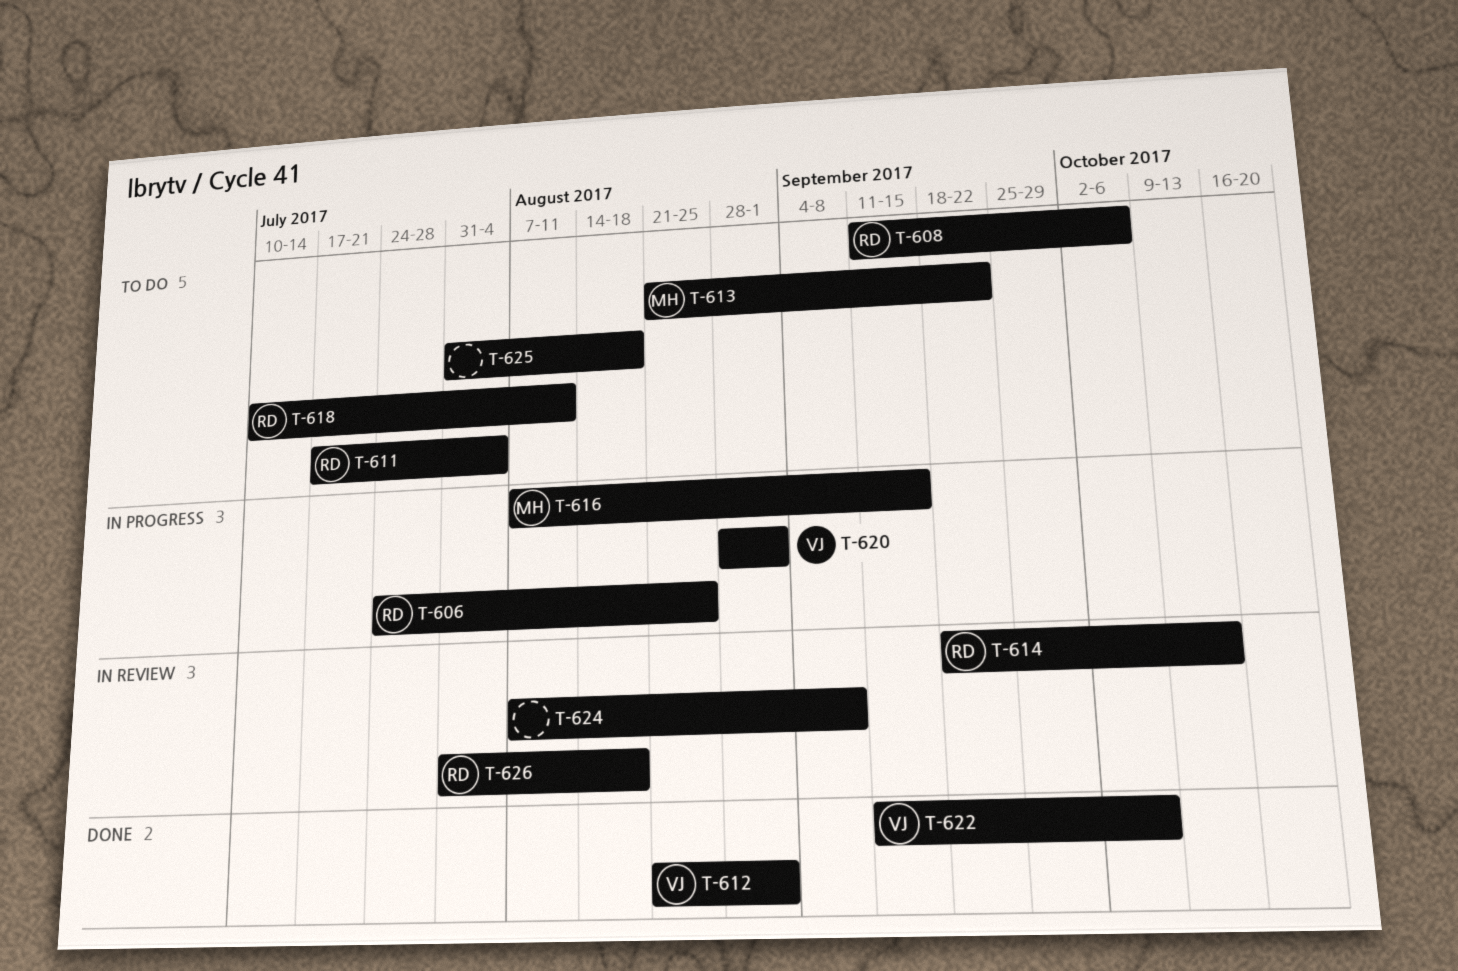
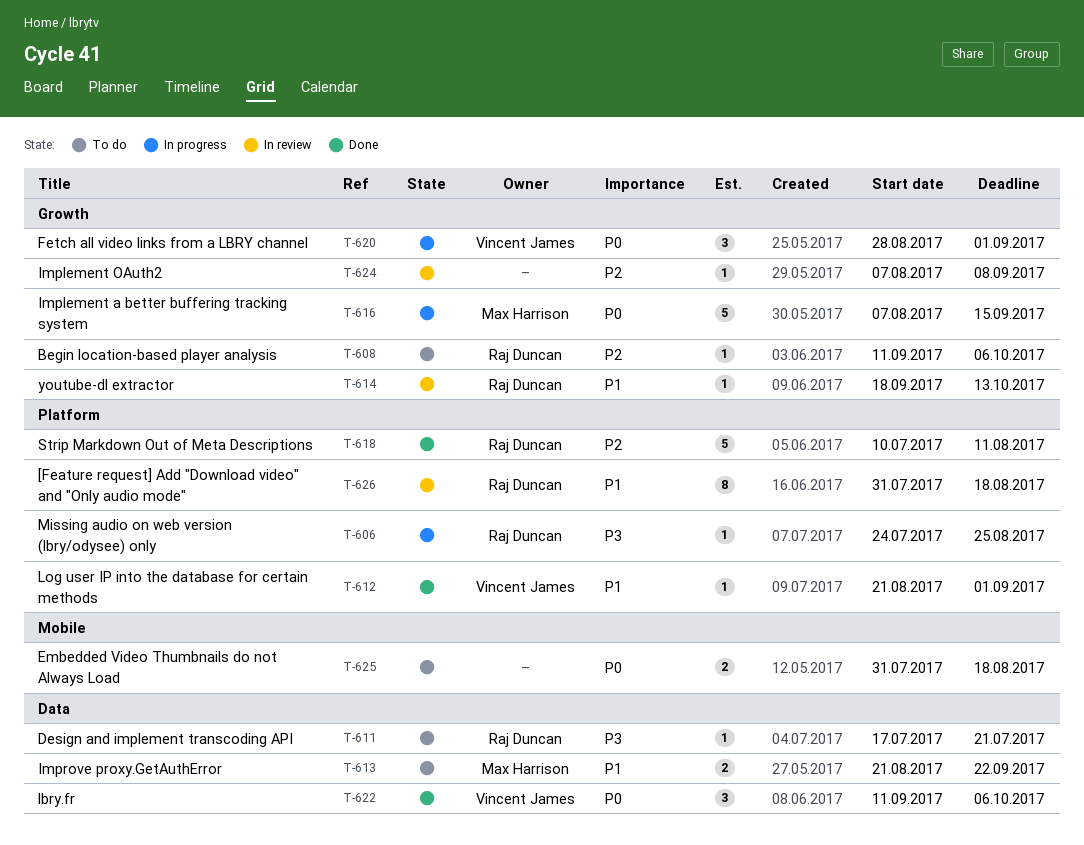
T-611, due: Aug 4 -> Jul 21
T-618, status: To do -> Done

